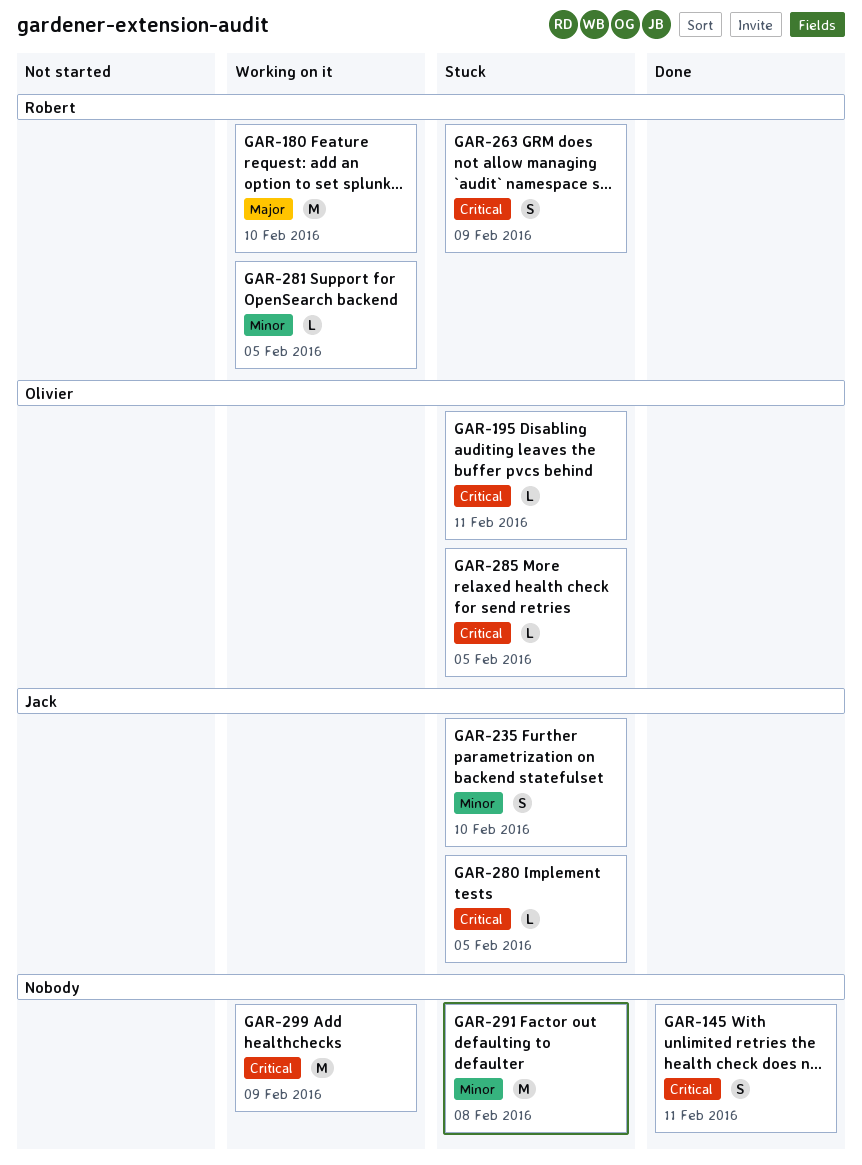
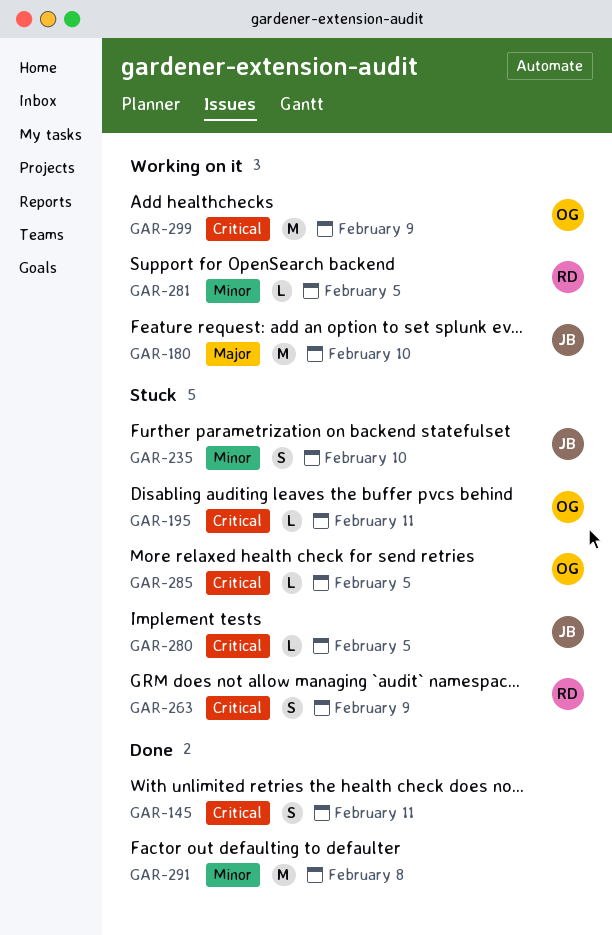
GAR-180, owner: Robert -> Jack
GAR-291, status: Stuck -> Done
GAR-299, owner: none -> Olivier

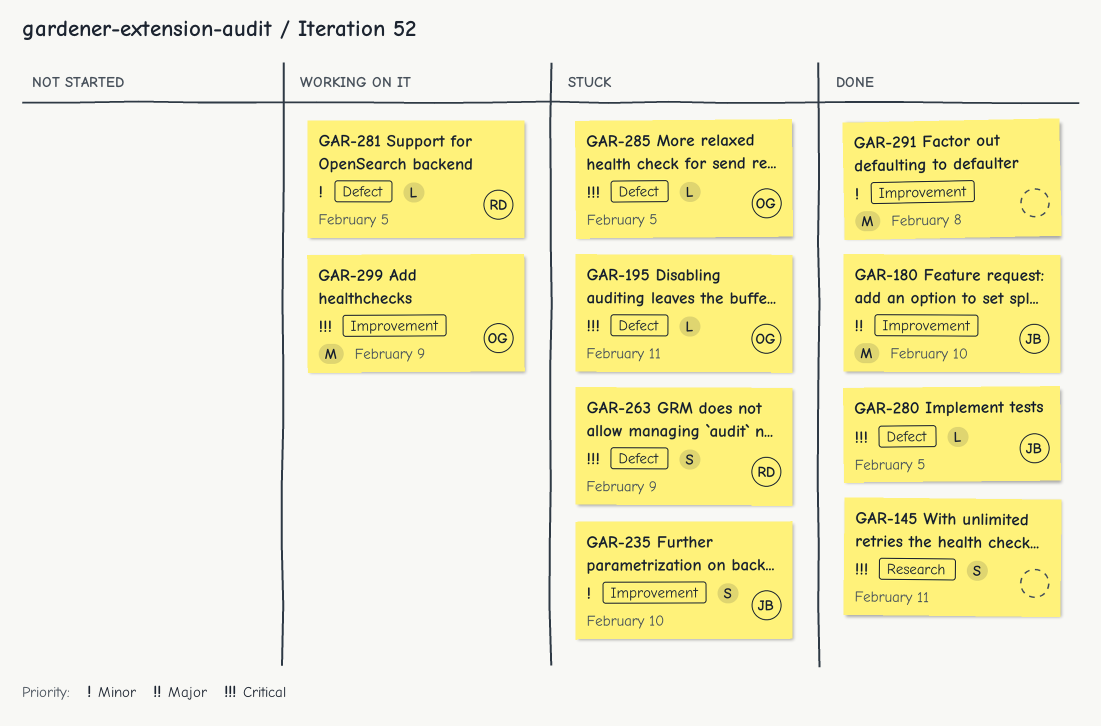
GAR-180, status: Working on it -> Done
GAR-280, status: Stuck -> Done

